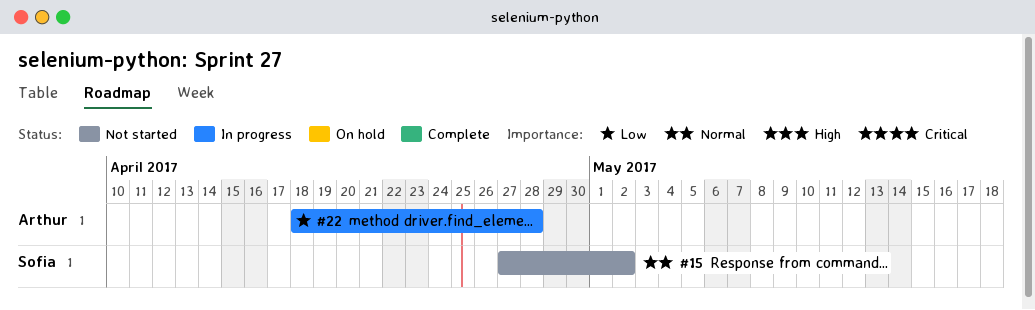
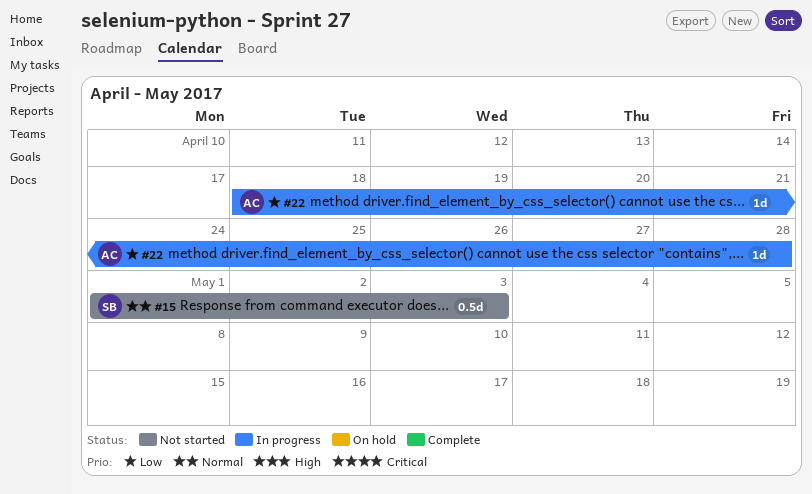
#15, start: Apr 27 -> May 1
#15, due: May 2 -> May 3

